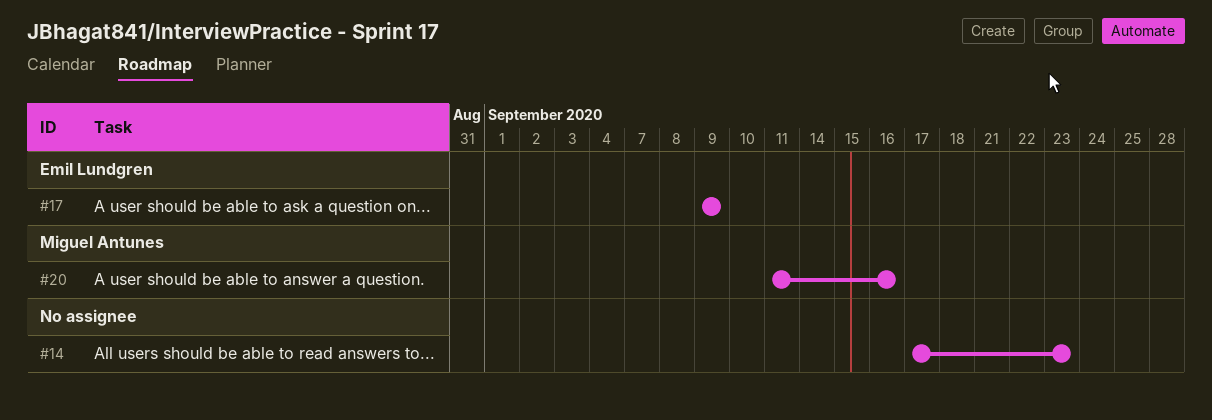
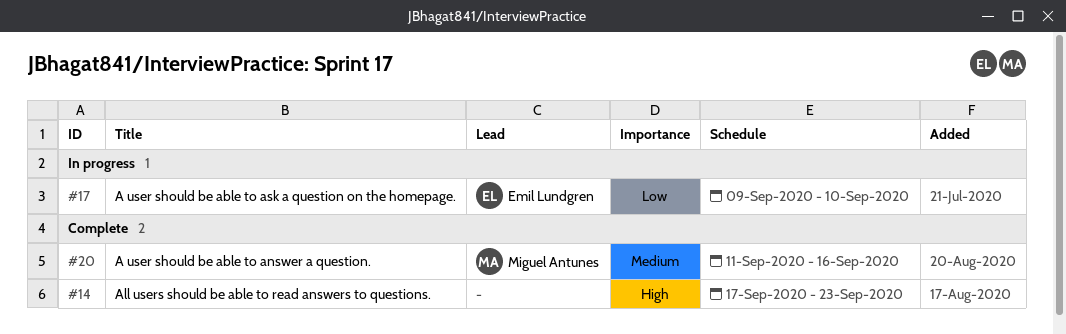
#17, due: Sep 9 -> Sep 10

